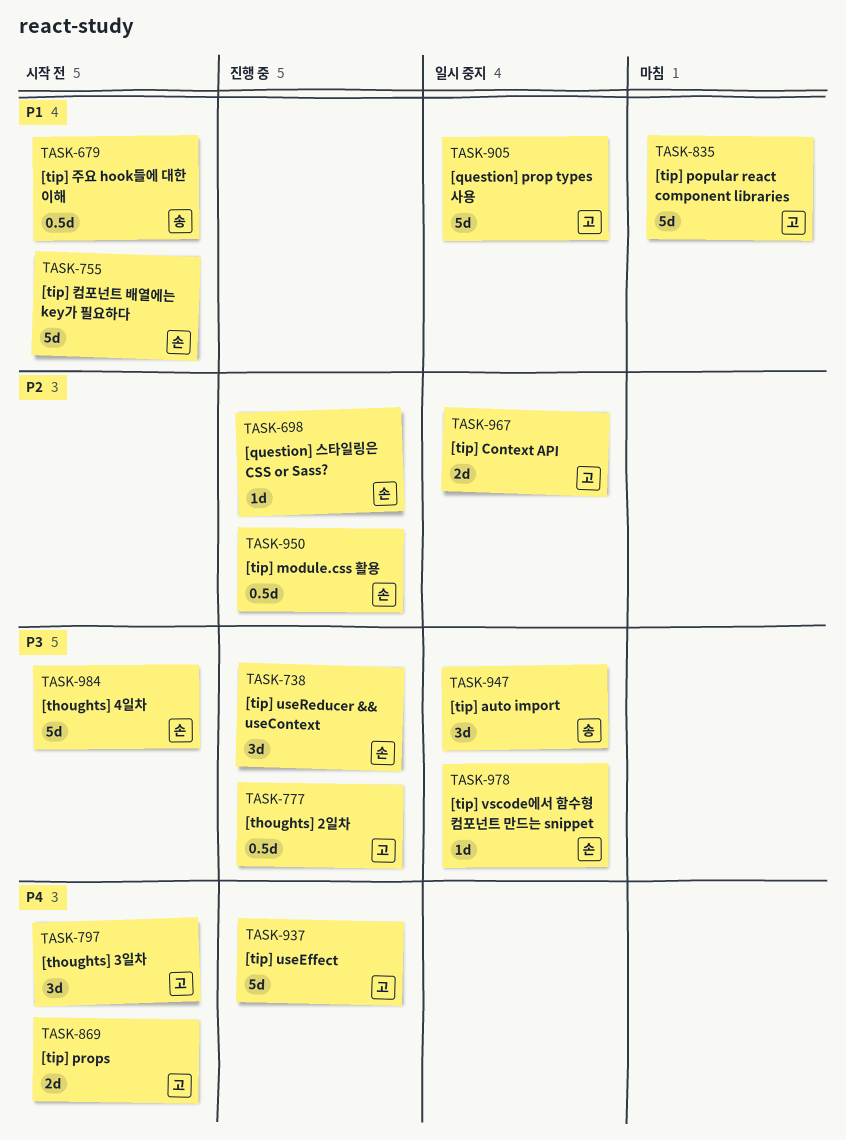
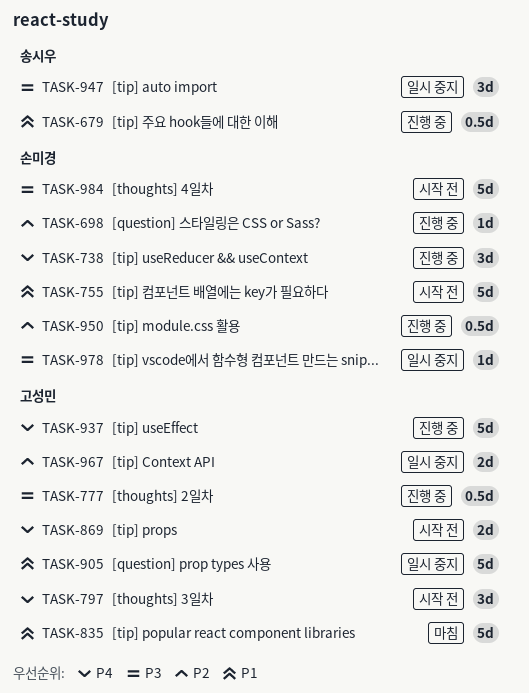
TASK-679, status: 시작 전 -> 진행 중
TASK-738, priority: P3 -> P4

